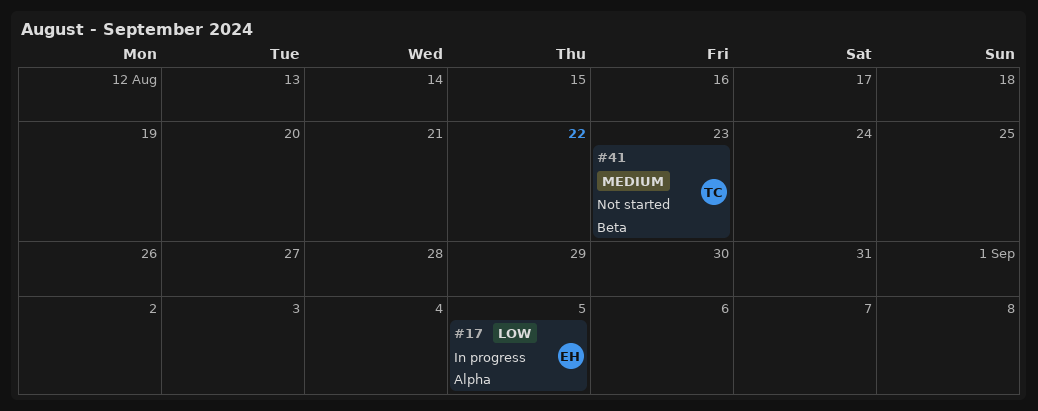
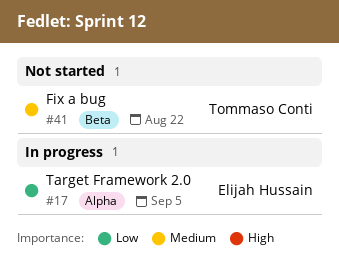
#41, due: Aug 23 -> Aug 22

